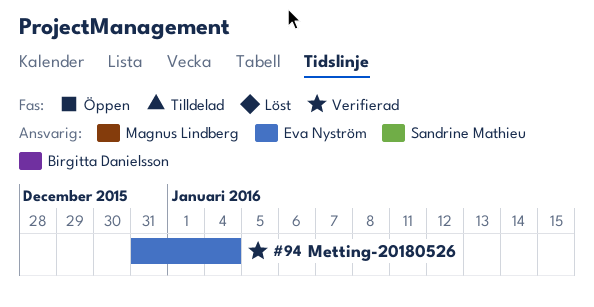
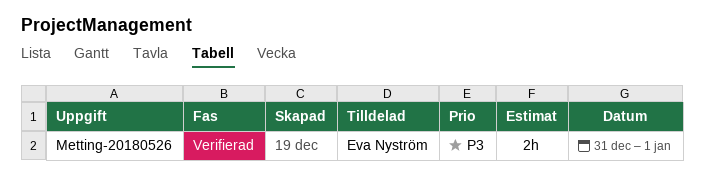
Metting-20180526, due: Jan 4 -> Jan 1

